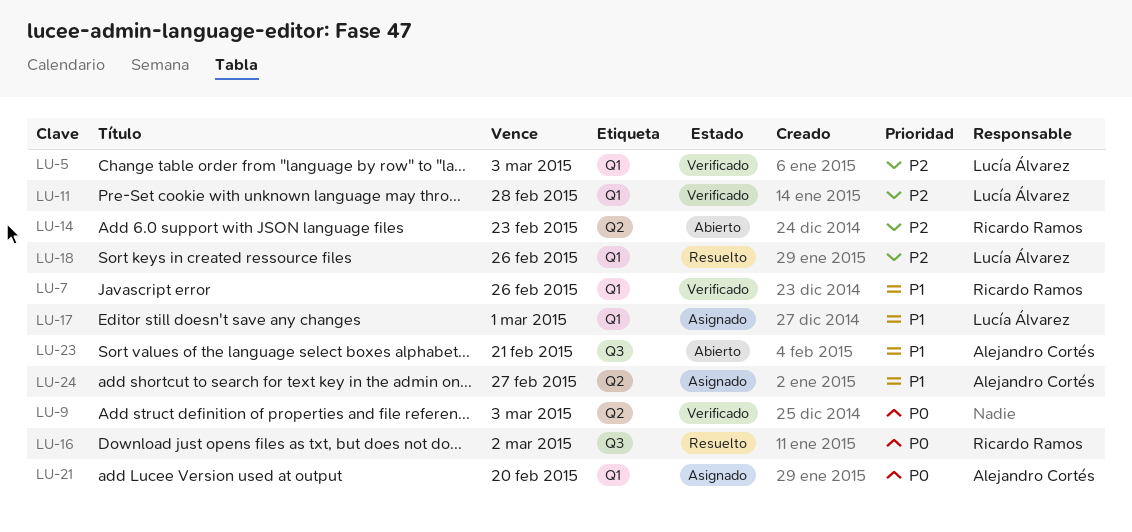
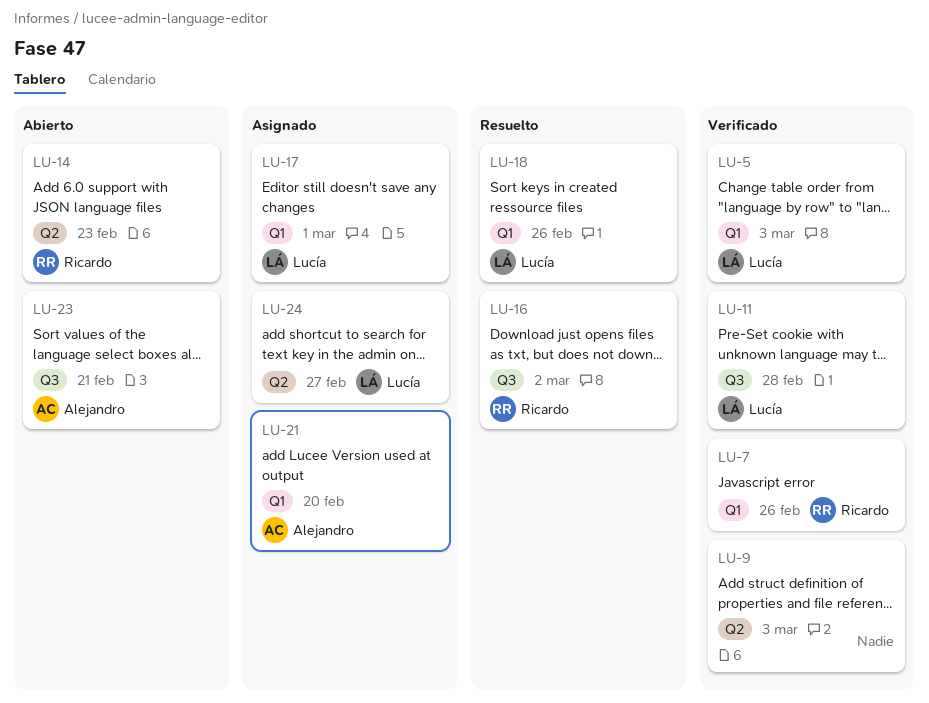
LU-11, label: Q1 -> Q3
LU-24, owner: Alejandro Cortés -> Lucía Álvarez

